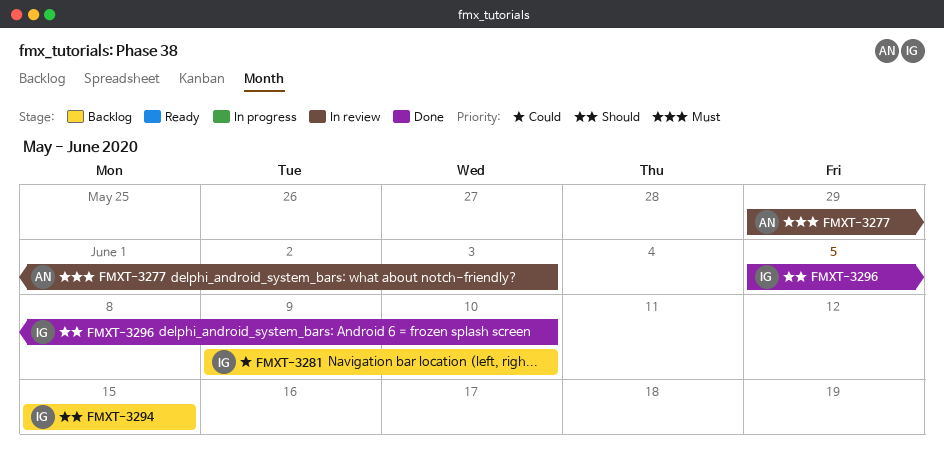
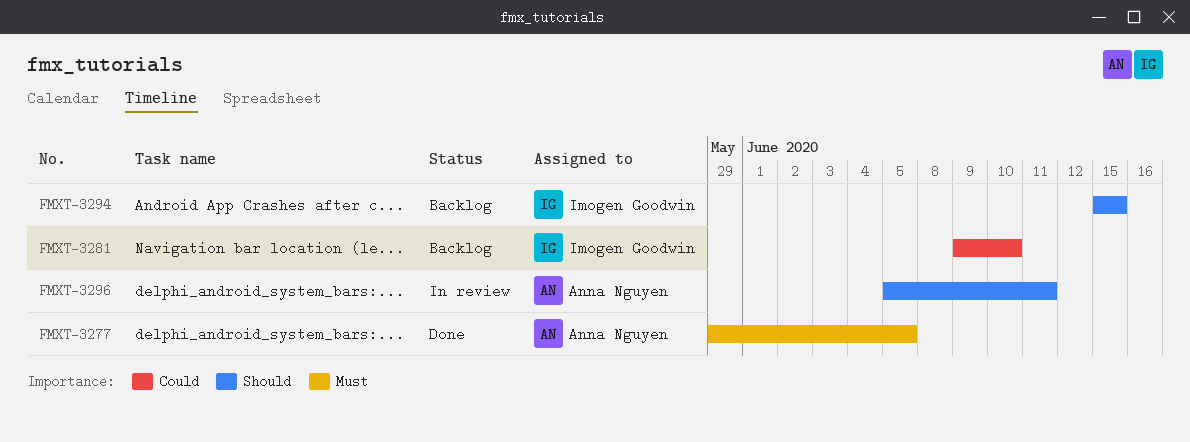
FMXT-3277, status: In review -> Done
FMXT-3277, due: Jun 3 -> Jun 5
FMXT-3296, status: Done -> In review
FMXT-3296, owner: Imogen Goodwin -> Anna Nguyen
FMXT-3296, due: Jun 10 -> Jun 11

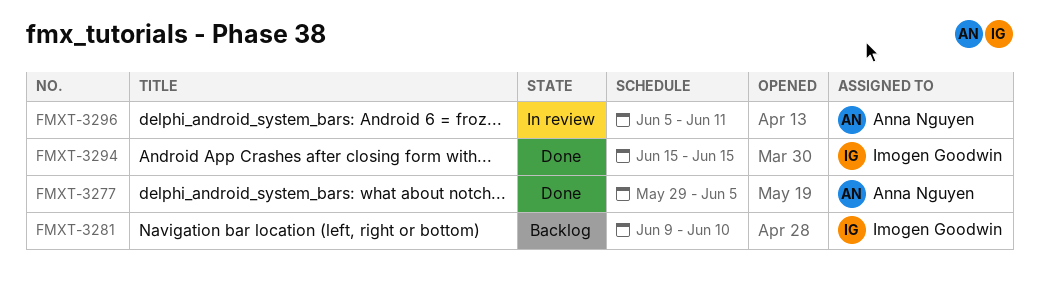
FMXT-3294, status: Backlog -> Done

